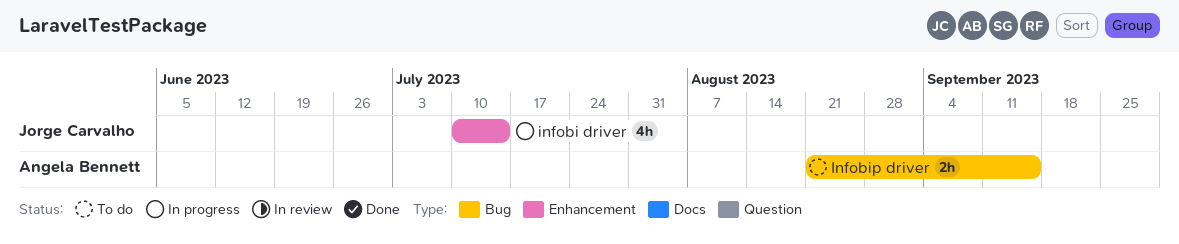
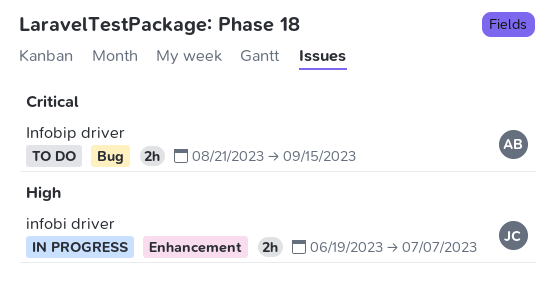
infobi driver, estimate: 4h -> 2h
infobi driver, start: Jul 10 -> Jun 19
infobi driver, due: Jul 14 -> Jul 7

